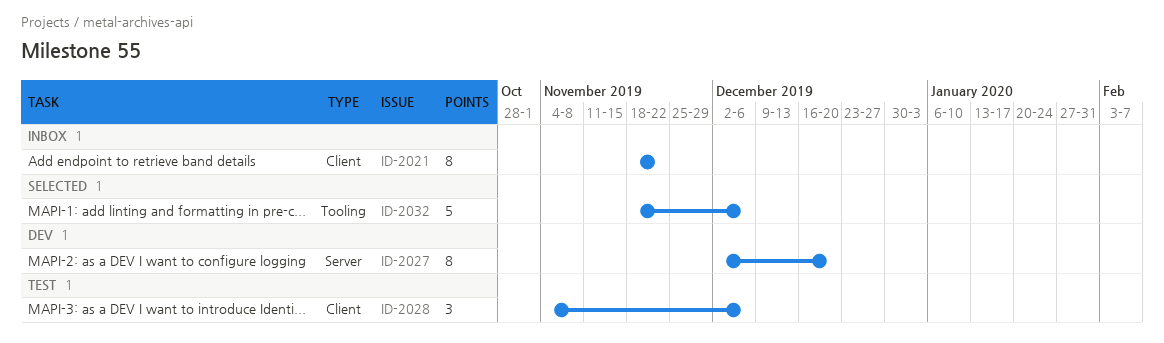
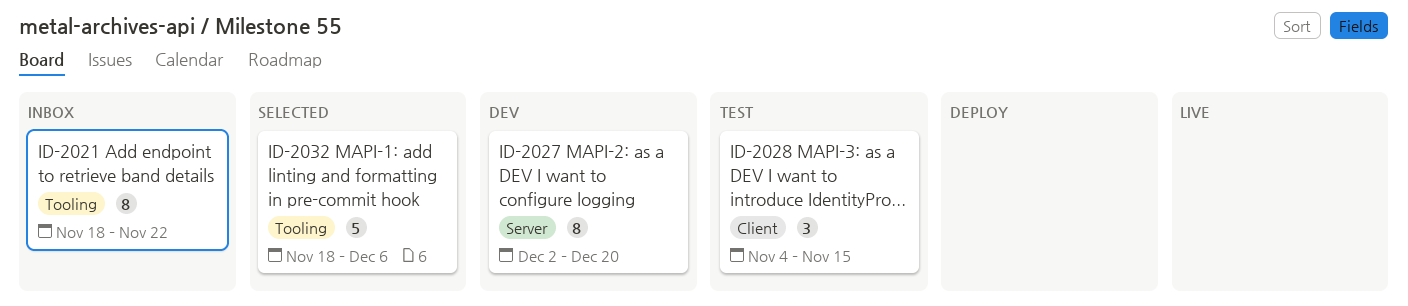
ID-2021, label: Client -> Tooling
ID-2028, due: Dec 6 -> Nov 15

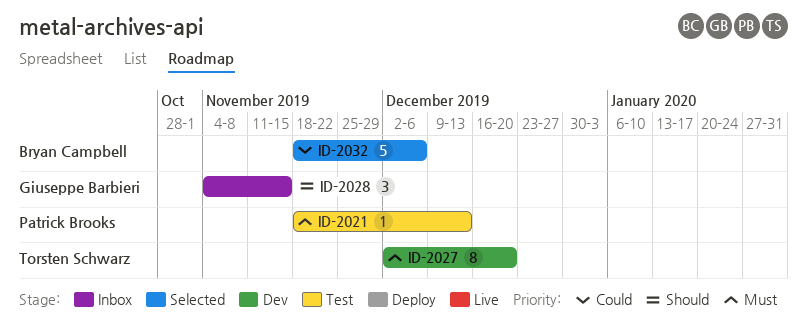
ID-2021, status: Inbox -> Test
ID-2021, estimate: 8 -> 1
ID-2021, due: Nov 22 -> Dec 13
ID-2028, status: Test -> Inbox

